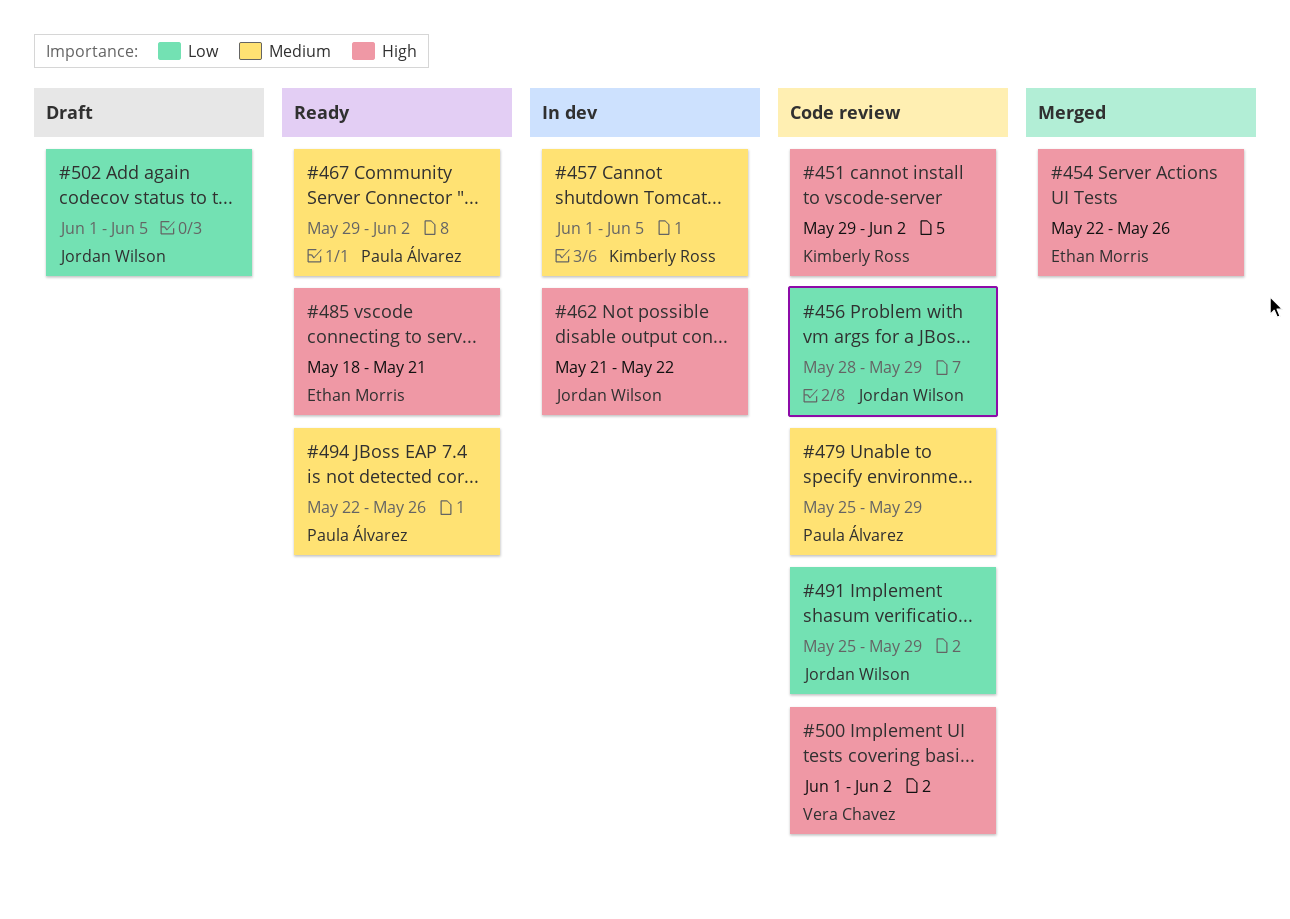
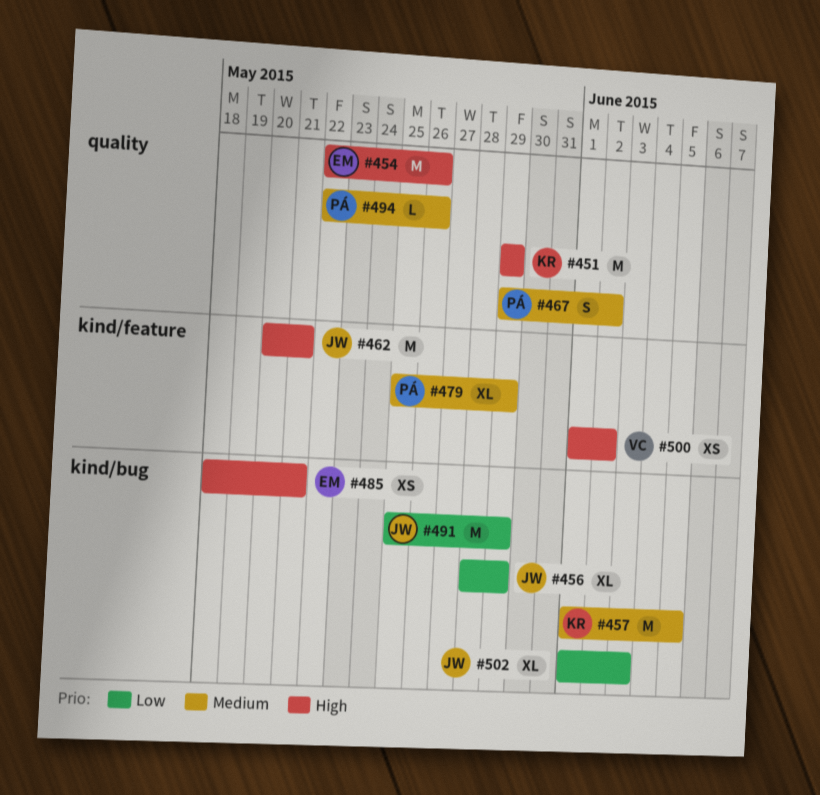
#451, due: Jun 2 -> May 29
#462, start: May 21 -> May 20
#462, due: May 22 -> May 21
#502, due: Jun 5 -> Jun 3

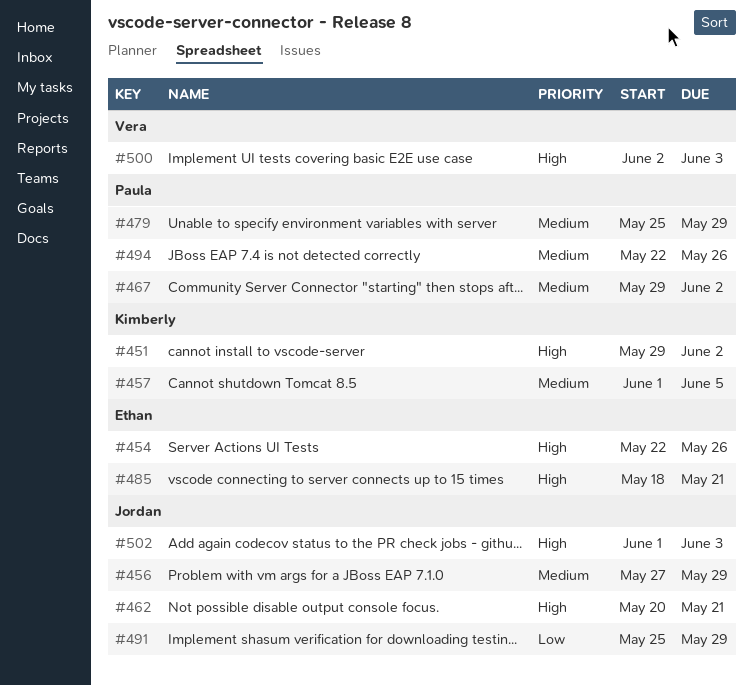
#451, due: May 29 -> Jun 2
#456, priority: Low -> Medium
#456, start: May 28 -> May 27
#500, start: Jun 1 -> Jun 2
#500, due: Jun 2 -> Jun 3
#502, priority: Low -> High

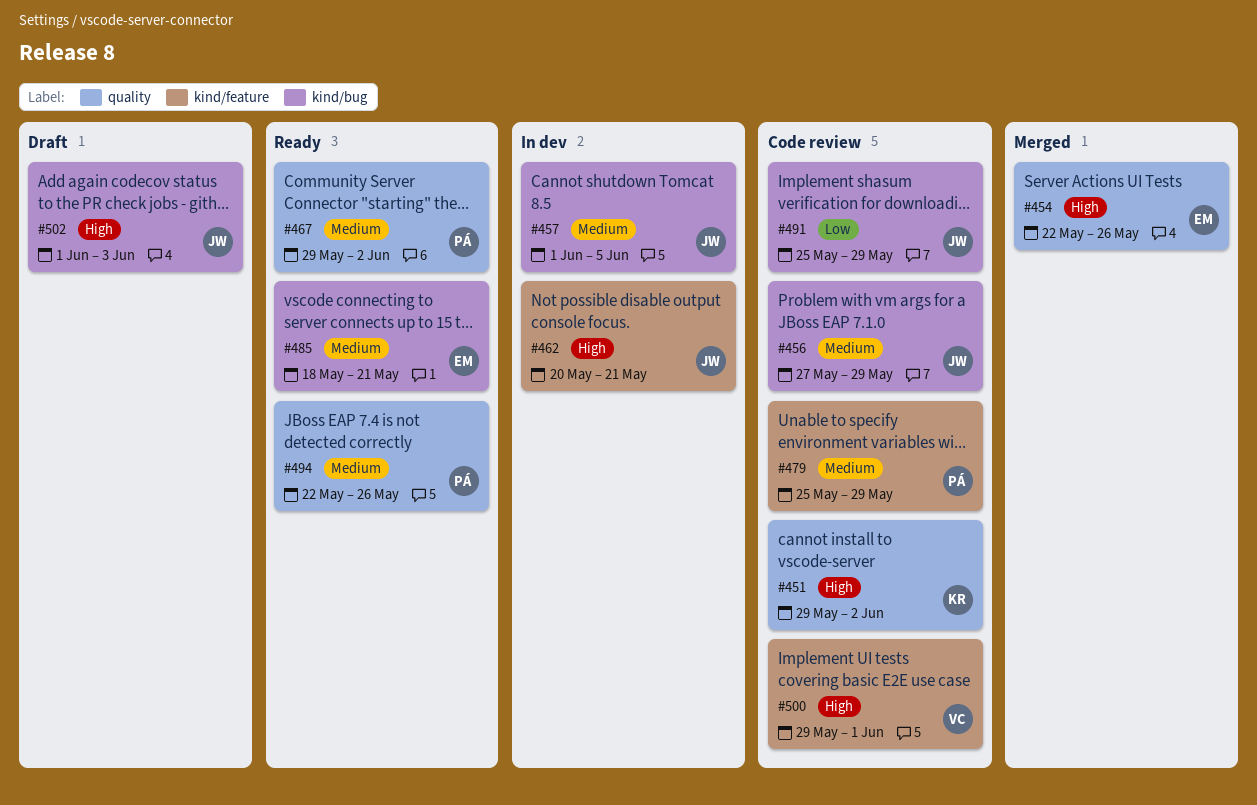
#457, owner: Kimberly -> Jordan
#485, priority: High -> Medium
#500, start: Jun 2 -> May 29
#500, due: Jun 3 -> Jun 1

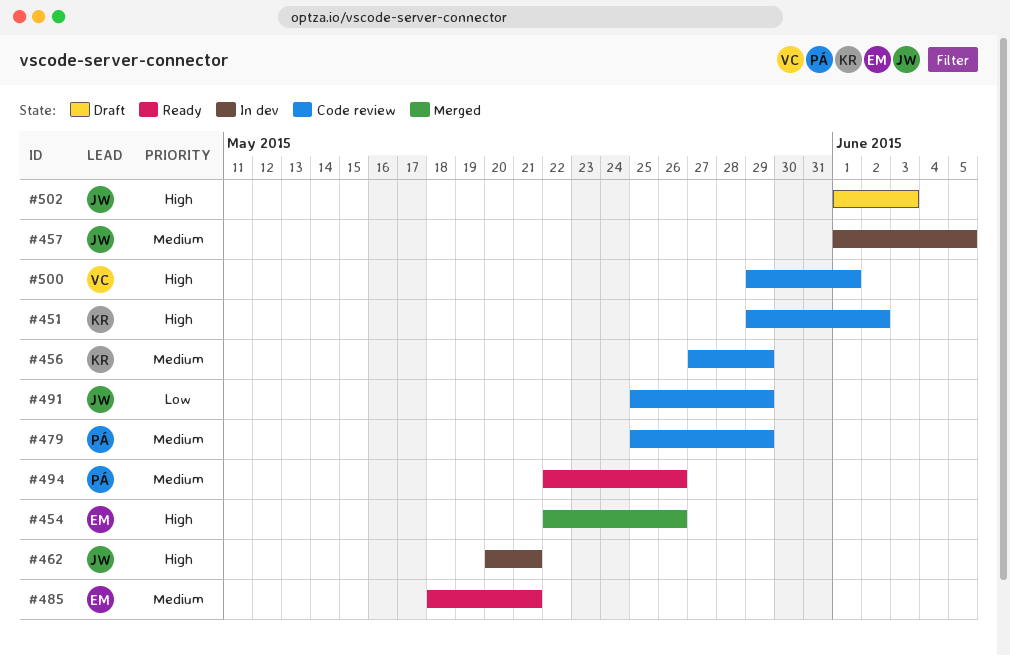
#456, owner: JW -> KR
#467: present -> none

